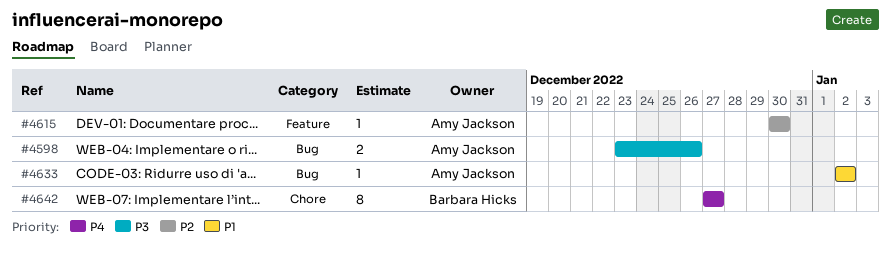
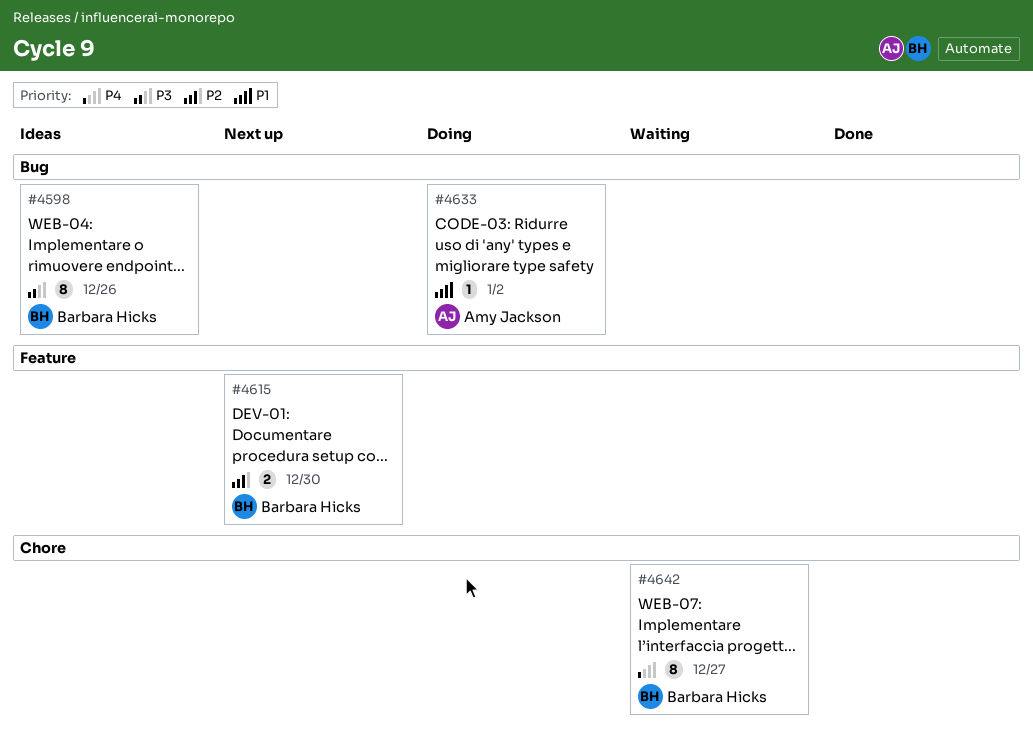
#4598, owner: Amy Jackson -> Barbara Hicks
#4598, estimate: 2 -> 8
#4615, owner: Amy Jackson -> Barbara Hicks
#4615, estimate: 1 -> 2

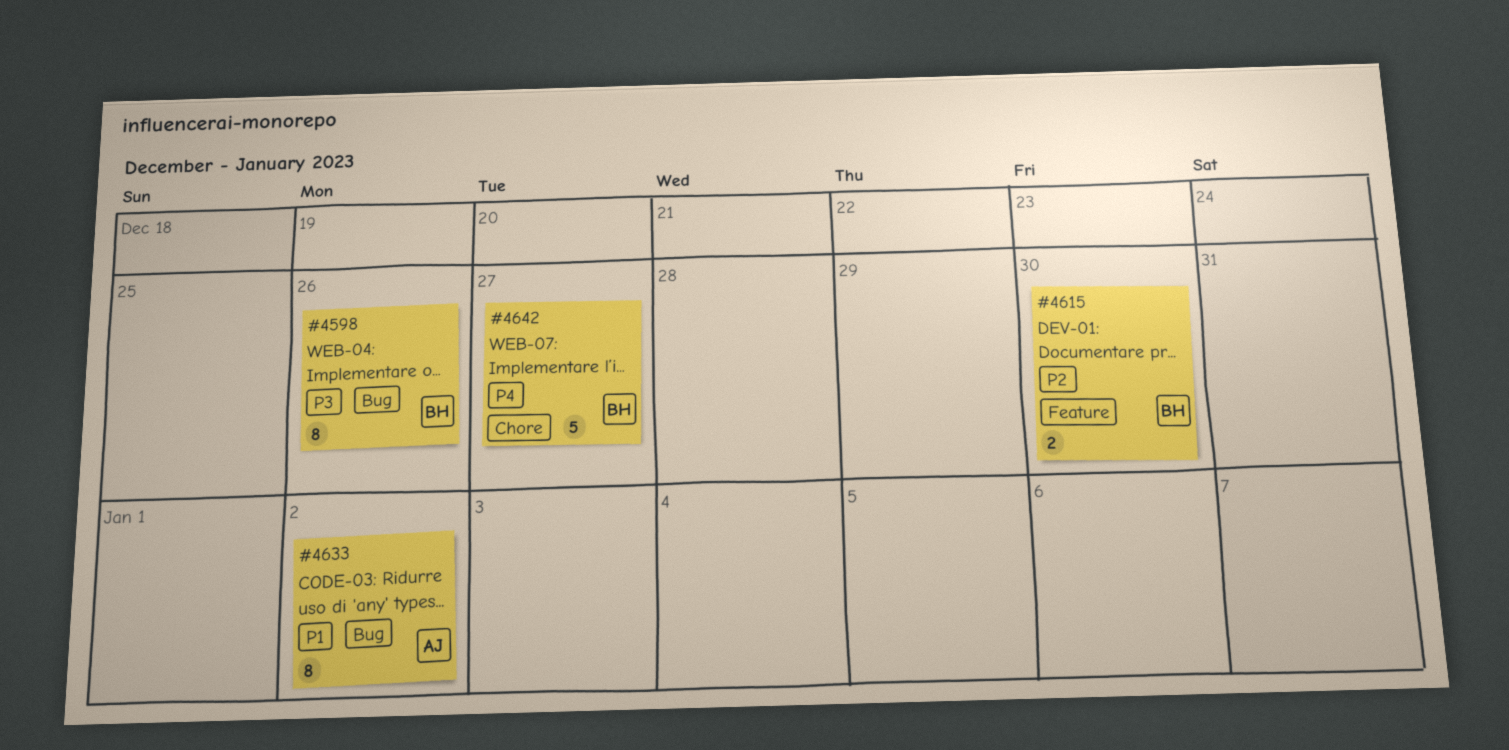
#4633, estimate: 1 -> 8
#4642, estimate: 8 -> 5

